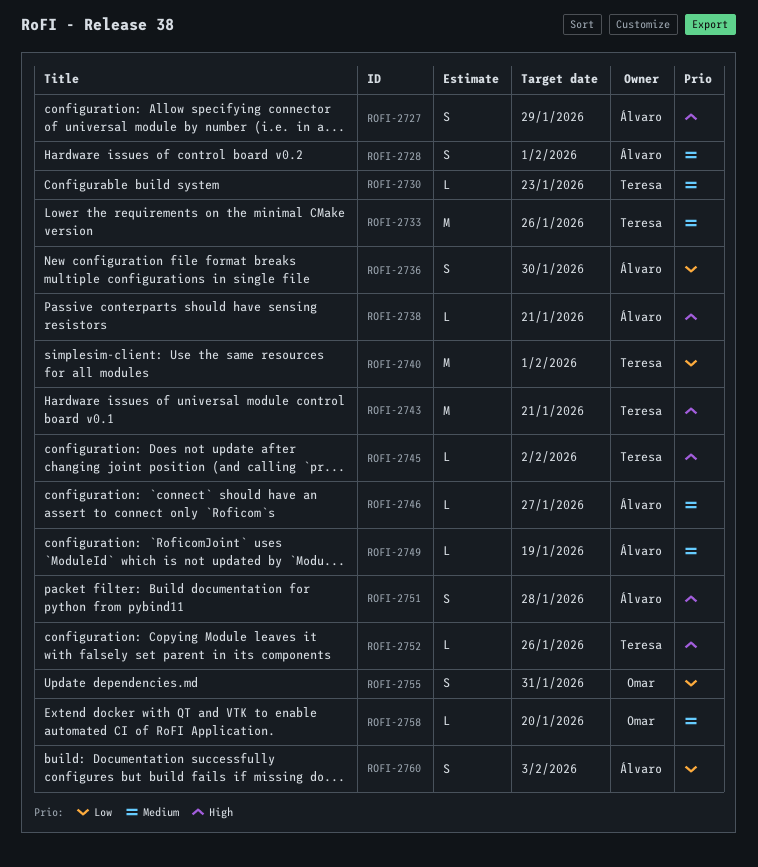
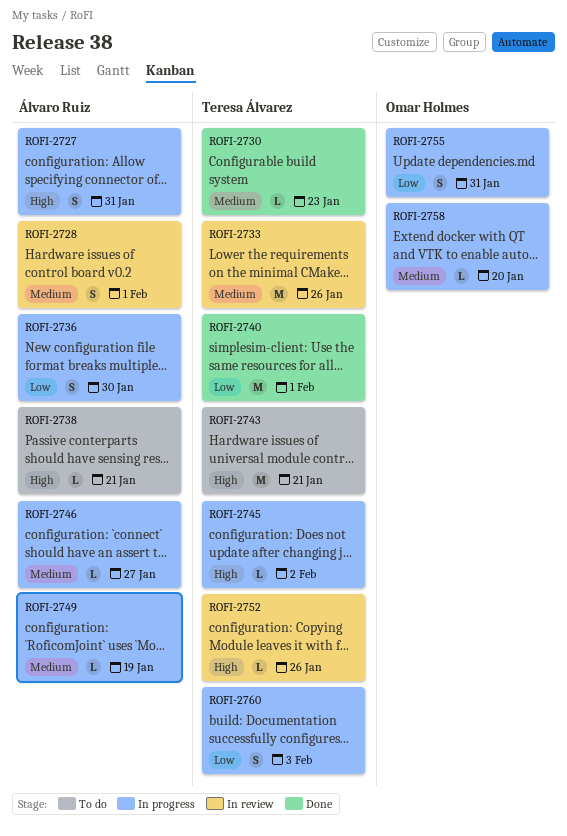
ROFI-2727, due: Jan 29 -> Jan 31
ROFI-2751: present -> none
ROFI-2760, owner: Álvaro Ruiz -> Teresa Álvarez

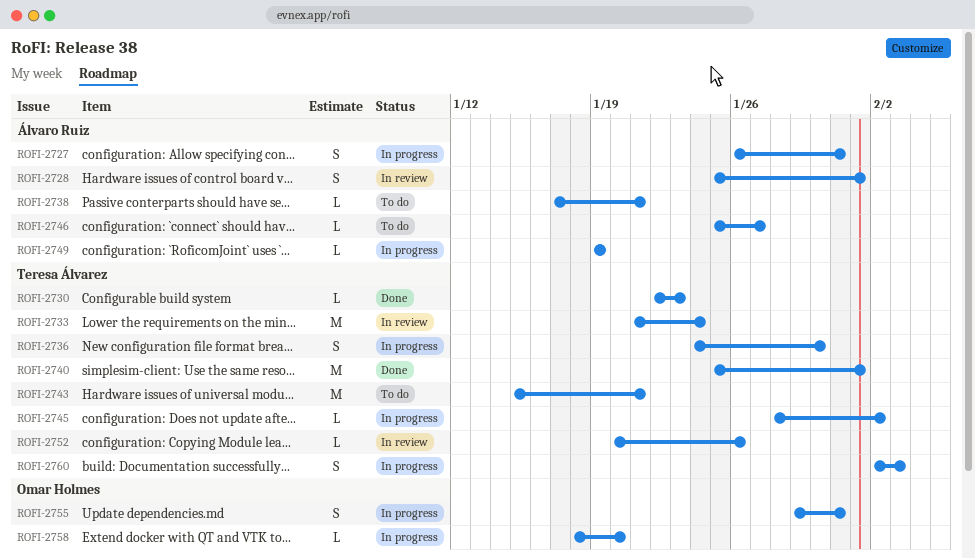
ROFI-2733, due: Jan 26 -> Jan 24
ROFI-2736, owner: Álvaro Ruiz -> Teresa Álvarez
ROFI-2746, status: In progress -> To do

